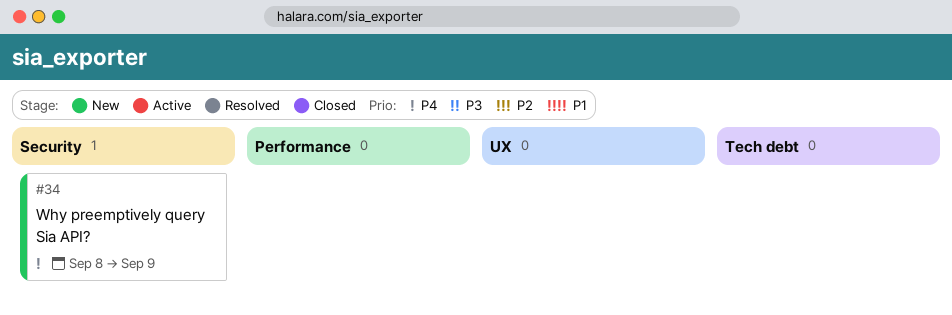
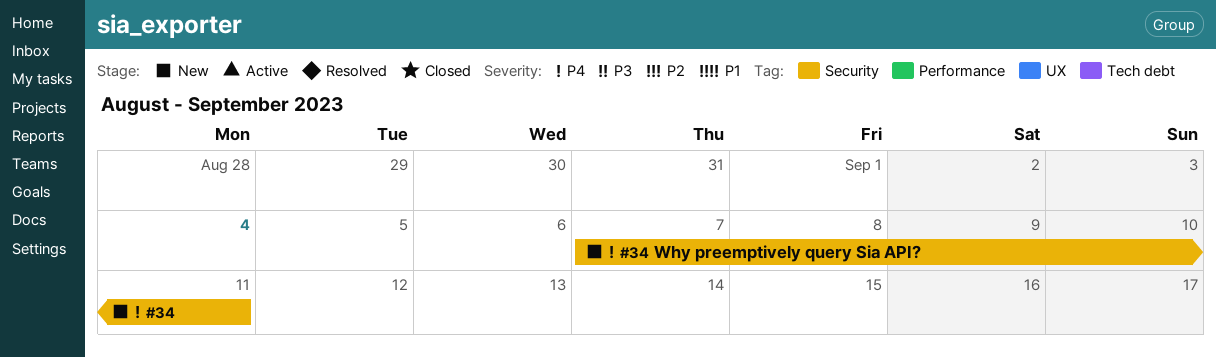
#34, start: Sep 8 -> Sep 7
#34, due: Sep 9 -> Sep 11

